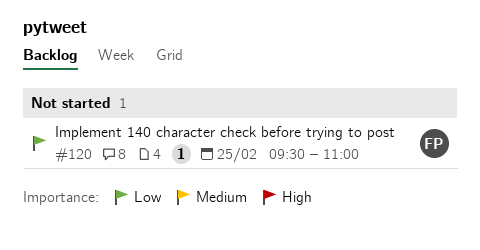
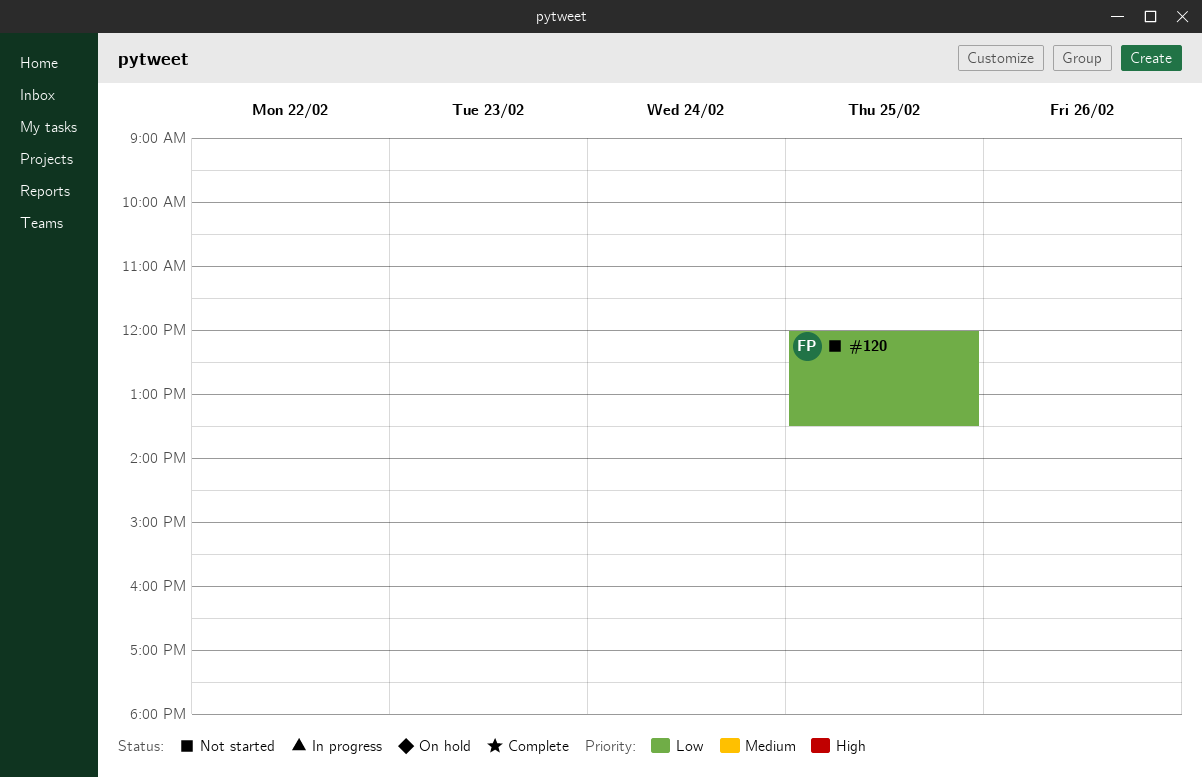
#120, begins: 09:30 -> 12:00
#120, ends: 11:00 -> 13:30

